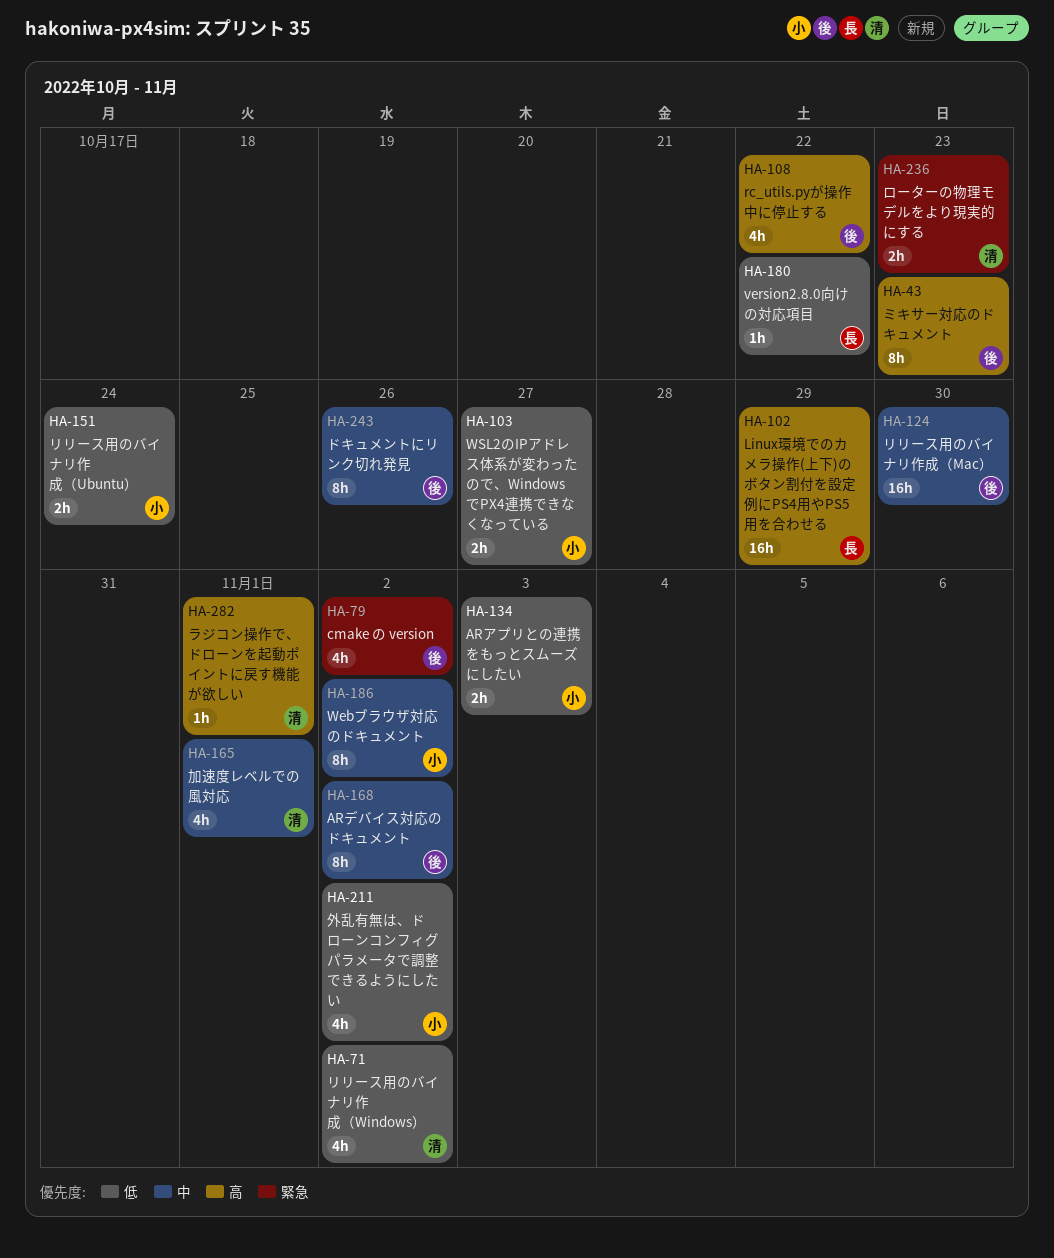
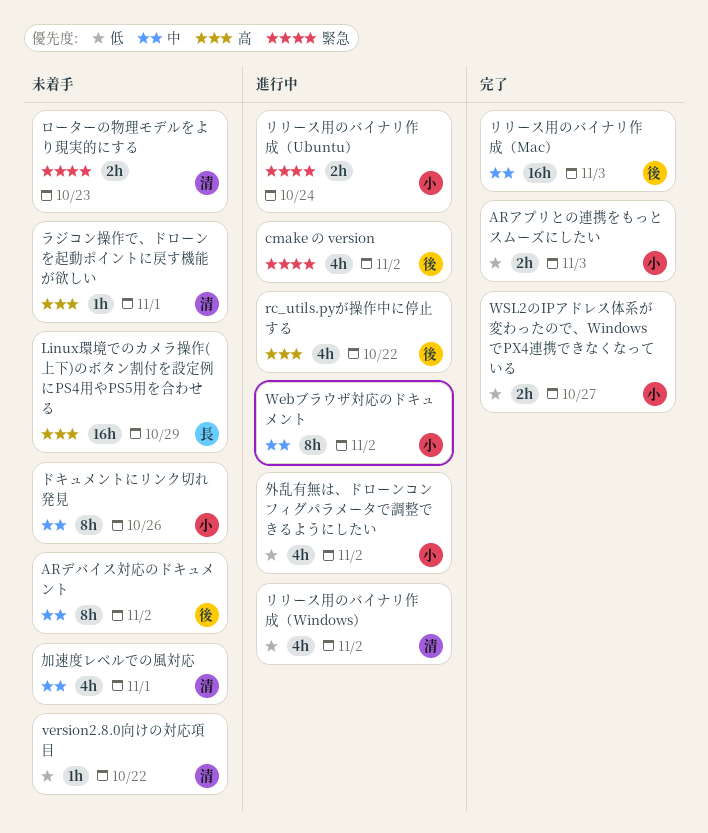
version2.8.0向けの対応項目, owner: 長 -> 清
ドキュメントにリンク切れ発見, owner: 後 -> 小
ミキサー対応のドキュメント: present -> none
リリース用のバイナリ作成（Mac）, due: Oct 30 -> Nov 3
リリース用のバイナリ作成（Ubuntu）, priority: 低 -> 緊急

